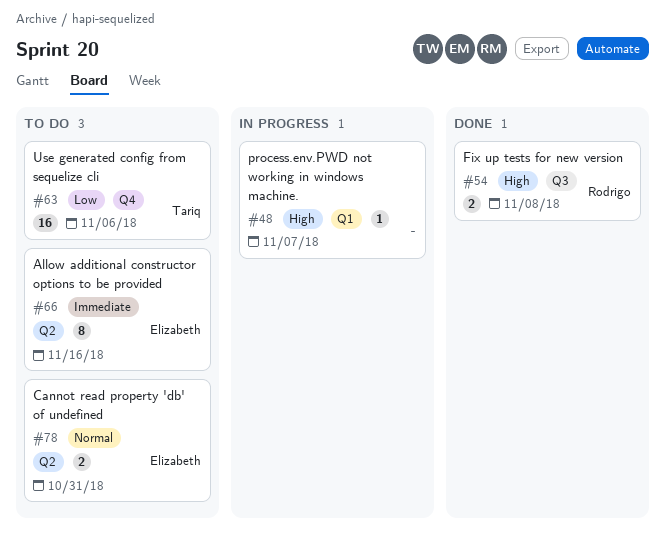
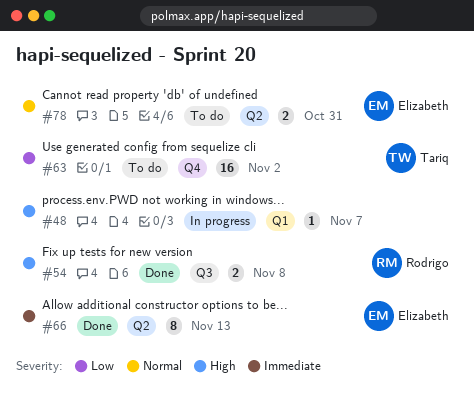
#63, due: Nov 6 -> Nov 2
#66, status: To do -> Done
#66, due: Nov 16 -> Nov 13

